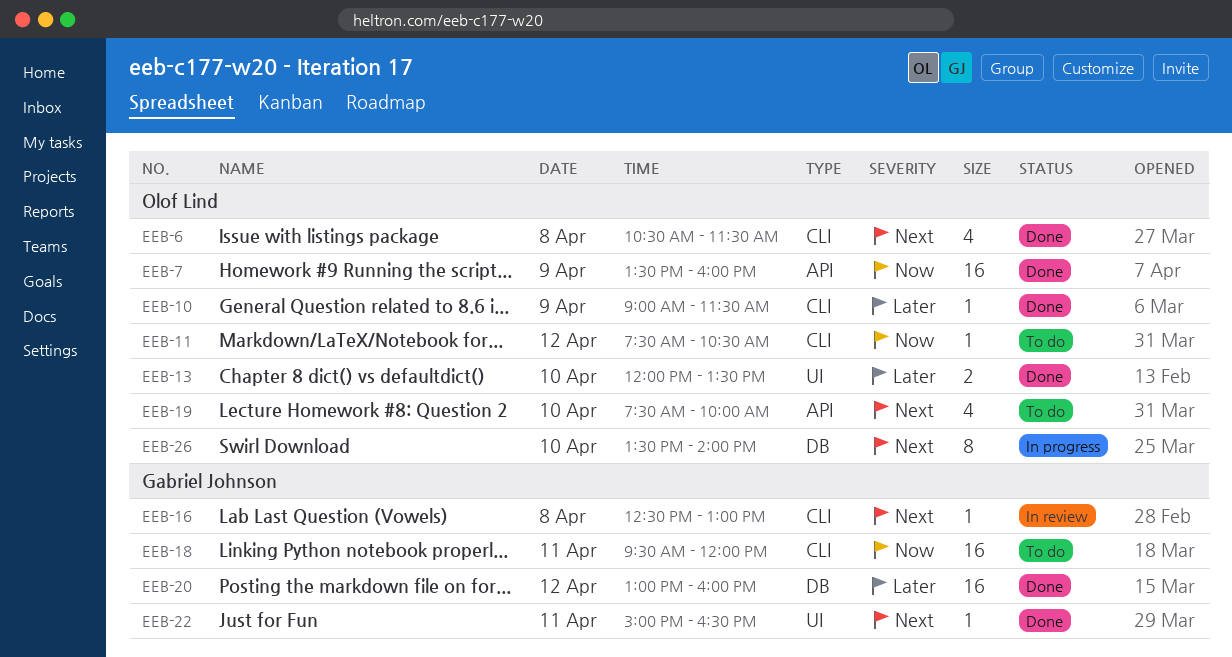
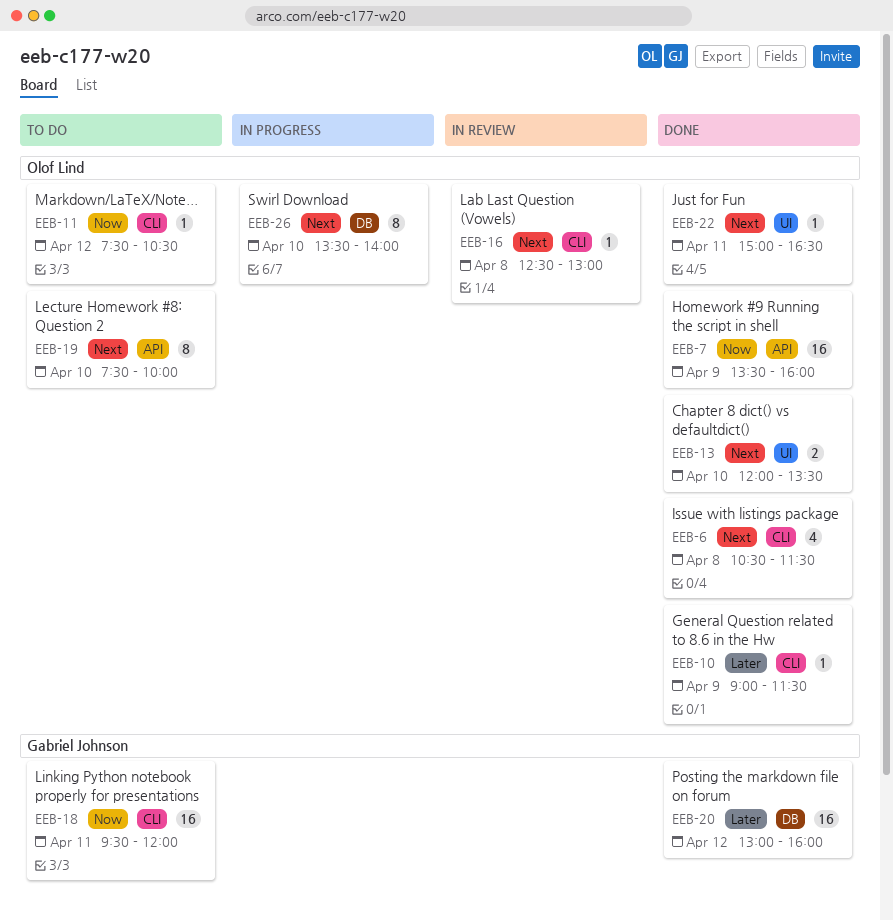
EEB-13, priority: Later -> Next
EEB-16, owner: Gabriel Johnson -> Olof Lind
EEB-19, estimate: 4 -> 8
EEB-22, owner: Gabriel Johnson -> Olof Lind

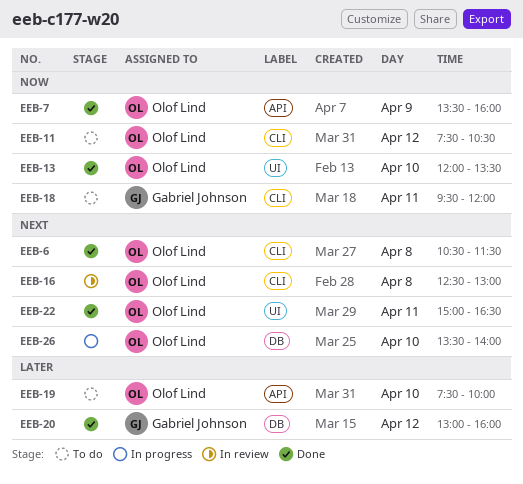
EEB-10: present -> none
EEB-13, priority: Next -> Now
EEB-19, priority: Next -> Later

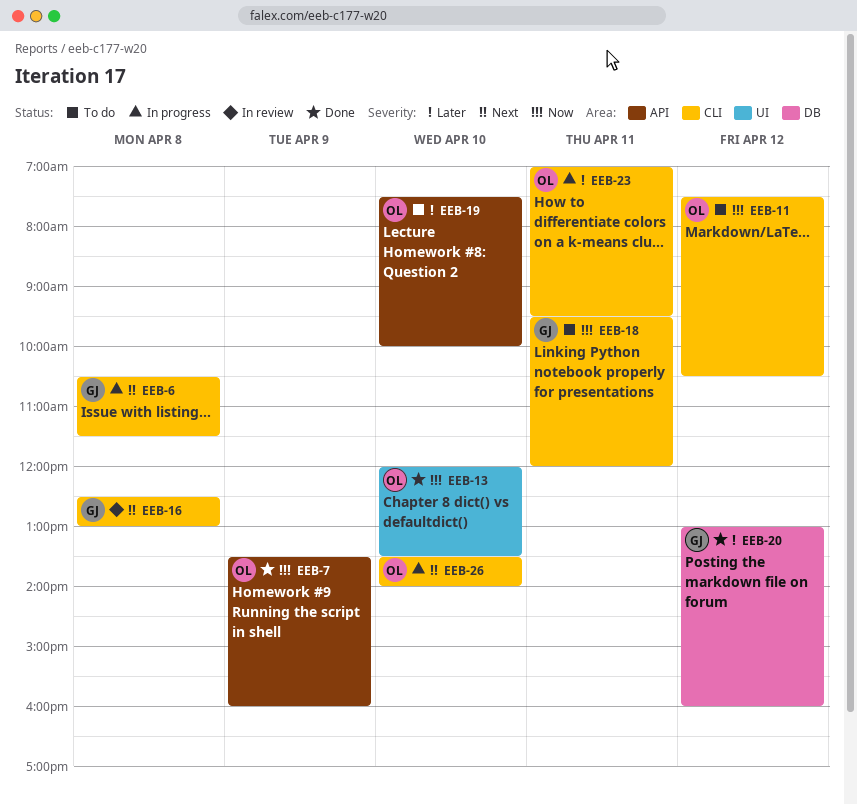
EEB-6, status: Done -> In progress
EEB-6, owner: Olof Lind -> Gabriel Johnson
EEB-16, owner: Olof Lind -> Gabriel Johnson
EEB-22: present -> none
EEB-23: none -> present
EEB-26, label: DB -> CLI

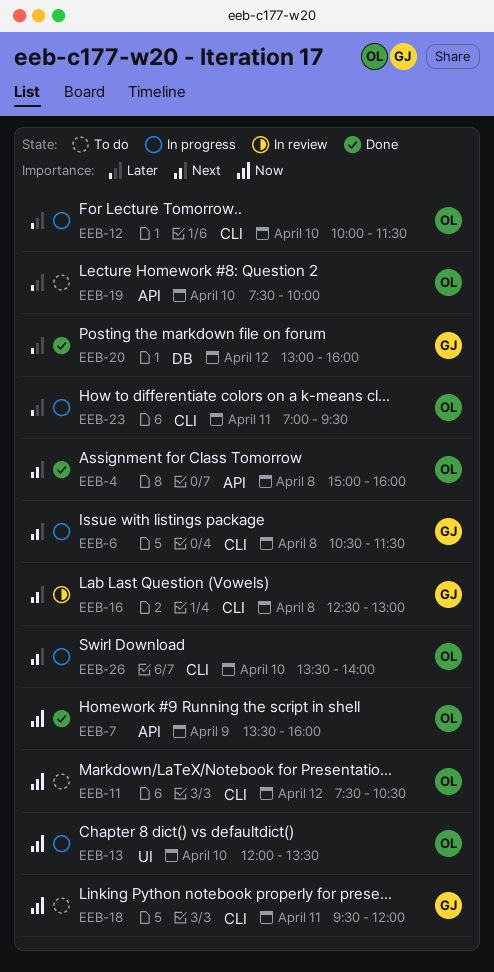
EEB-4: none -> present
EEB-12: none -> present
EEB-13, status: Done -> In progress

